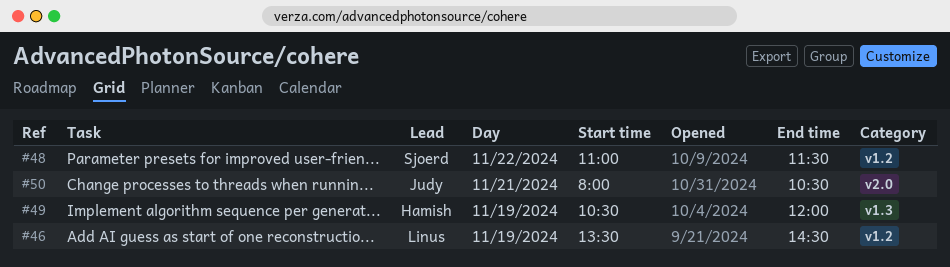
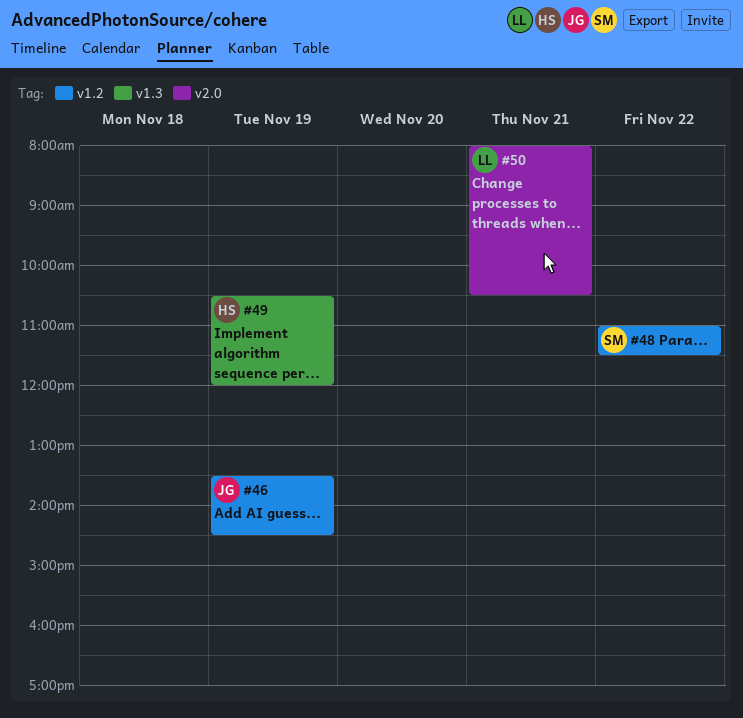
#46, owner: Linus -> Judy
#50, owner: Judy -> Linus

